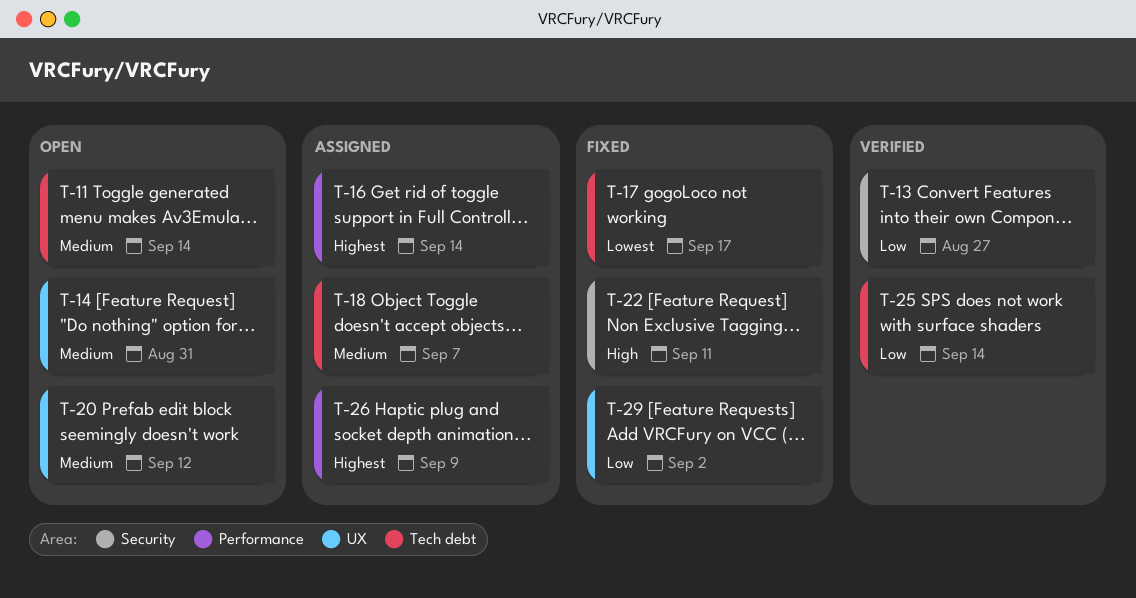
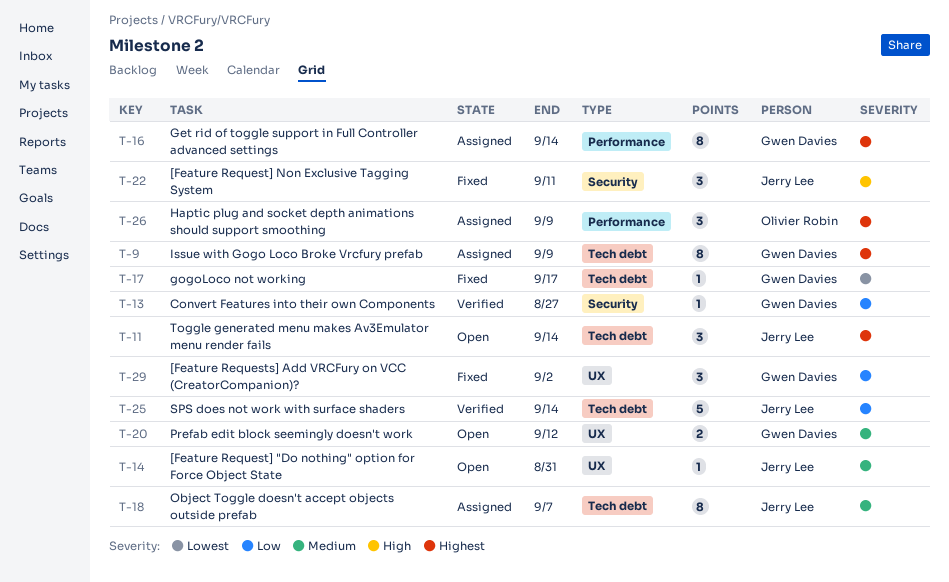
T-9: none -> present
T-11, priority: Medium -> Highest

